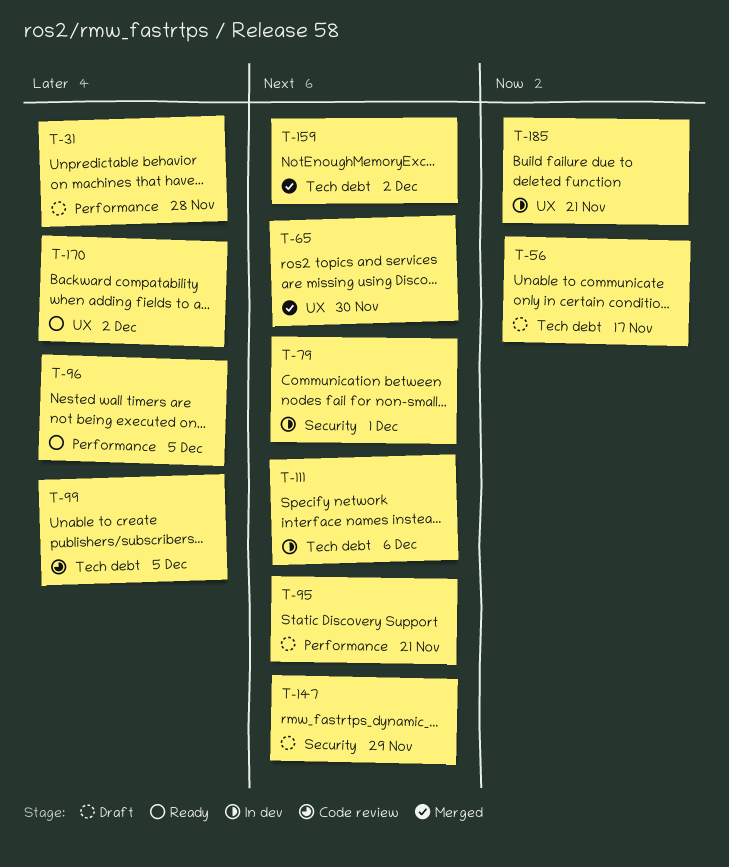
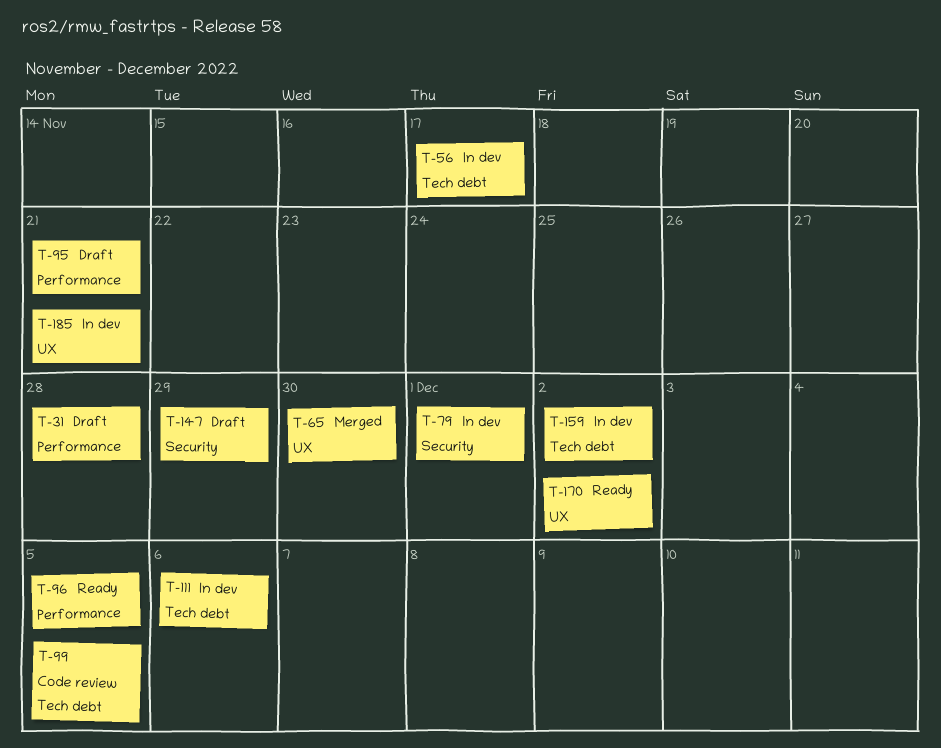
T-56, status: Draft -> In dev
T-159, status: Merged -> In dev

